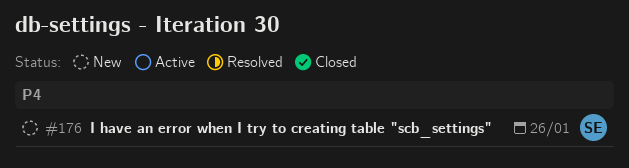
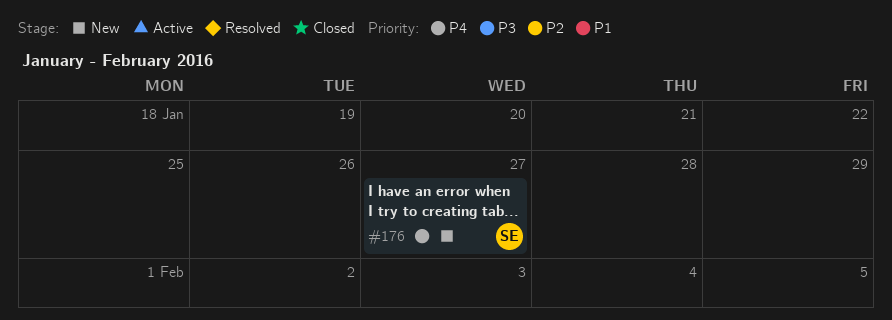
#176, due: Jan 26 -> Jan 27

